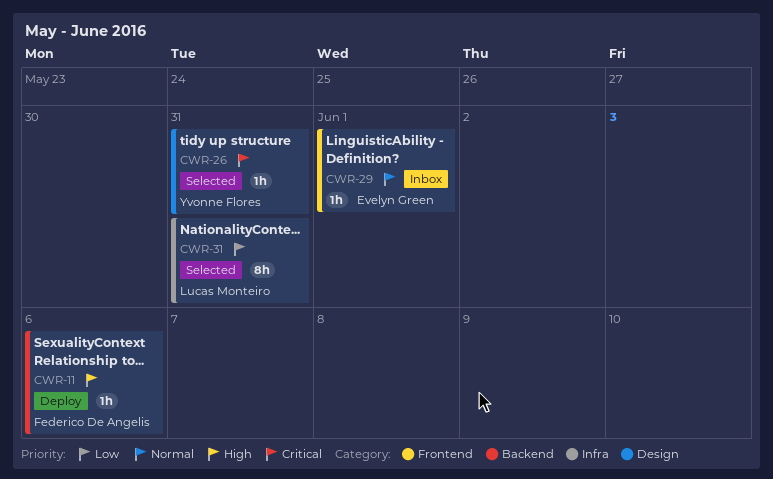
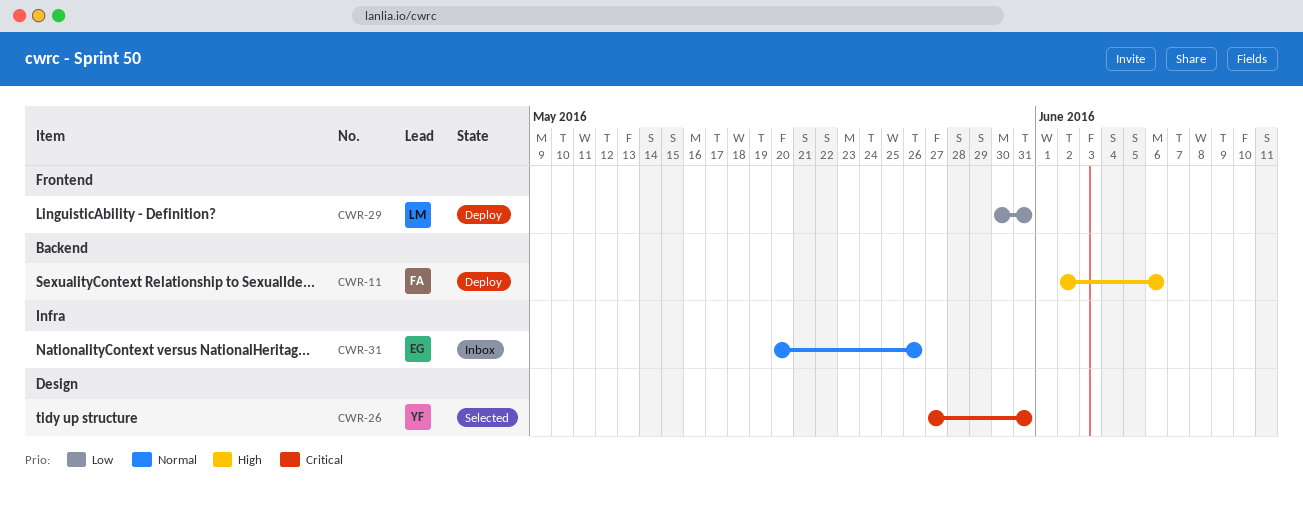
CWR-29, status: Inbox -> Deploy
CWR-29, owner: Evelyn Green -> Lucas Monteiro
CWR-29, priority: Normal -> Low
CWR-29, due: Jun 1 -> May 31
CWR-31, status: Selected -> Inbox
CWR-31, owner: Lucas Monteiro -> Evelyn Green
CWR-31, priority: Low -> Normal
CWR-31, due: May 31 -> May 26

